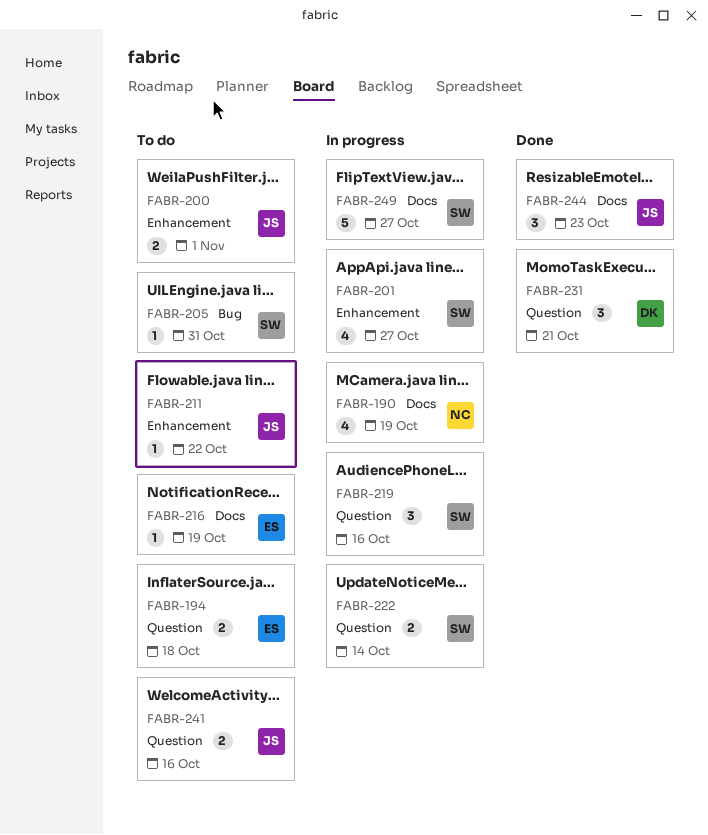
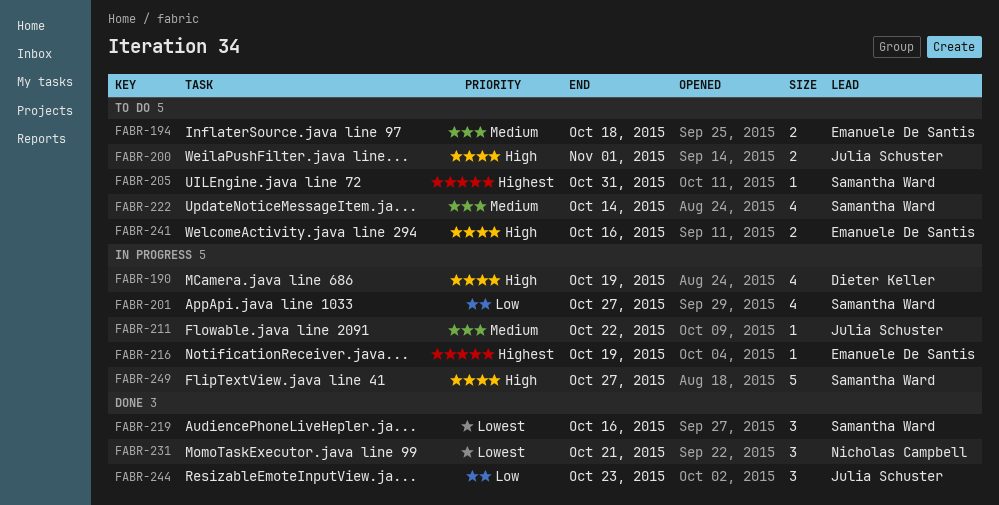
FABR-190, owner: Nicholas Campbell -> Dieter Keller
FABR-211, status: To do -> In progress
FABR-216, status: To do -> In progress
FABR-219, status: In progress -> Done
FABR-222, status: In progress -> To do
FABR-222, estimate: 2 -> 4
FABR-231, owner: Dieter Keller -> Nicholas Campbell
FABR-241, owner: Julia Schuster -> Emanuele De Santis

